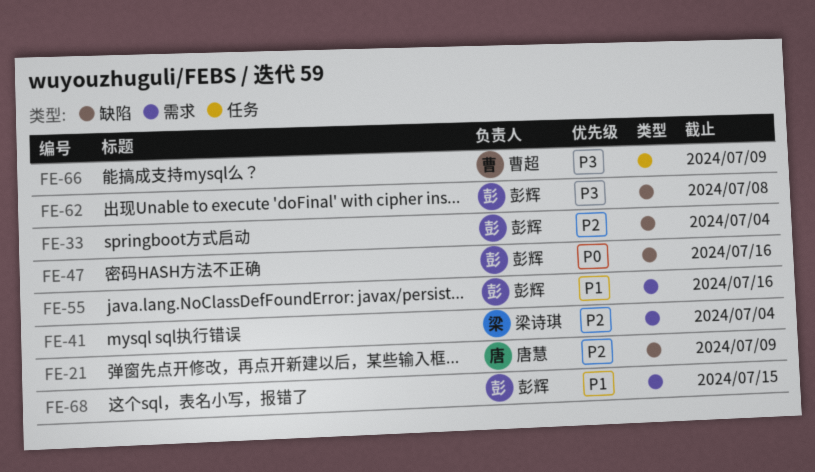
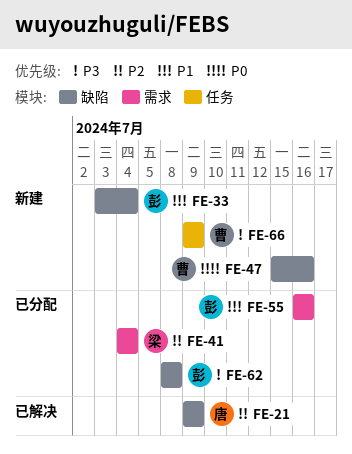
FE-33, priority: P2 -> P1
FE-47, owner: 彭辉 -> 曹超
FE-68: present -> none

